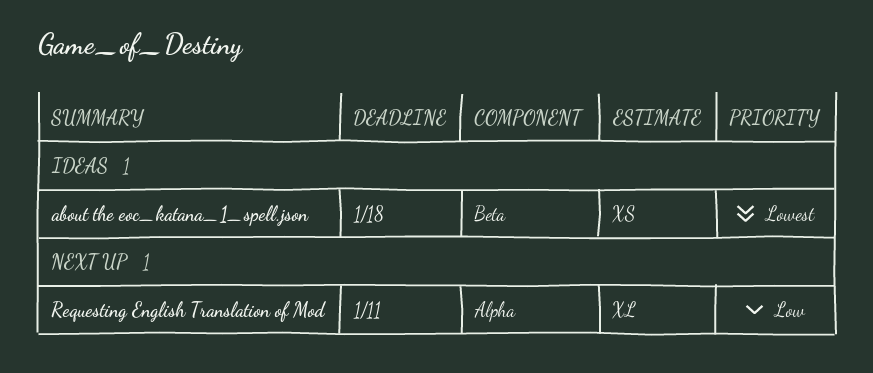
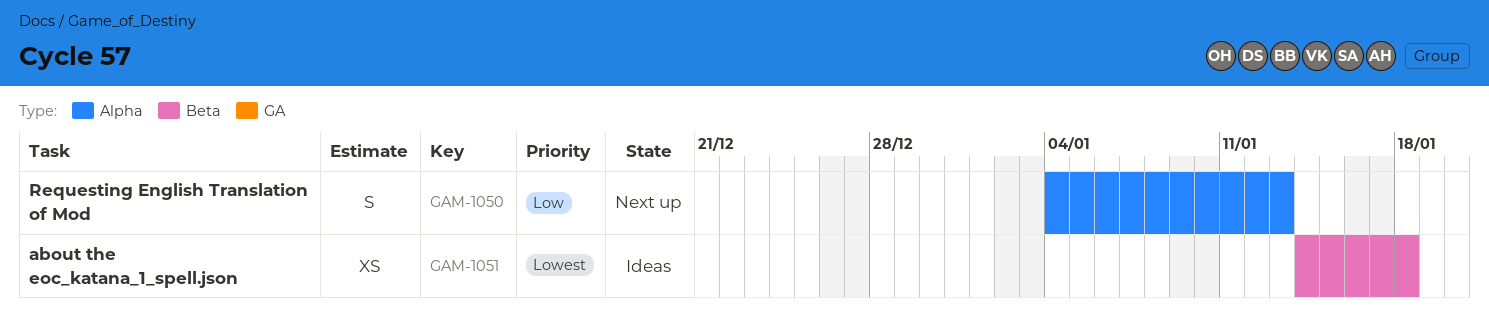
Requesting English Translation of Mod, estimate: XL -> S
Requesting English Translation of Mod, due: Jan 11 -> Jan 13

